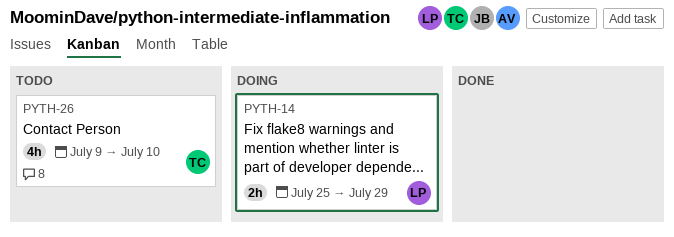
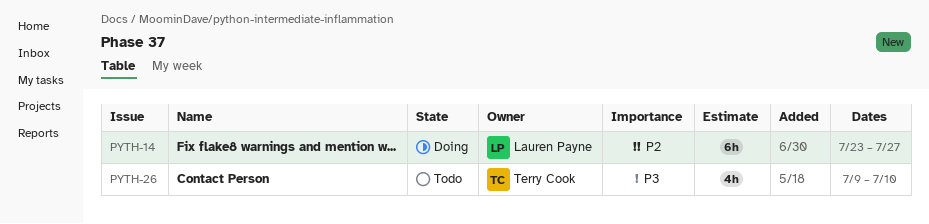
PYTH-14, estimate: 2h -> 6h
PYTH-14, start: Jul 25 -> Jul 23
PYTH-14, due: Jul 29 -> Jul 27

